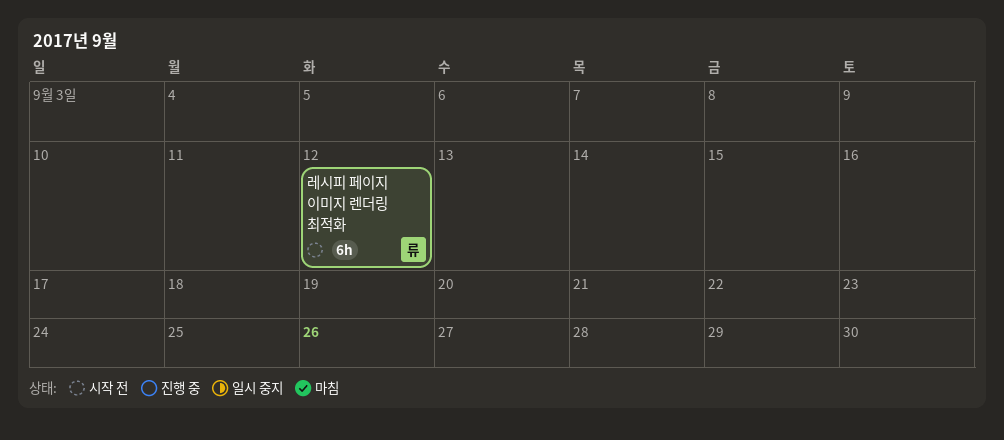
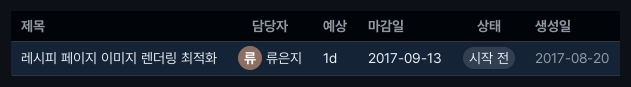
레시피 페이지 이미지 렌더링 최적화, estimate: 6h -> 1d
레시피 페이지 이미지 렌더링 최적화, due: Sep 12 -> Sep 13

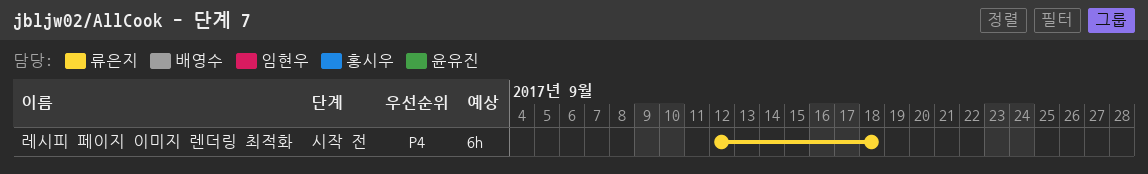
레시피 페이지 이미지 렌더링 최적화, estimate: 1d -> 6h
레시피 페이지 이미지 렌더링 최적화, due: Sep 13 -> Sep 18

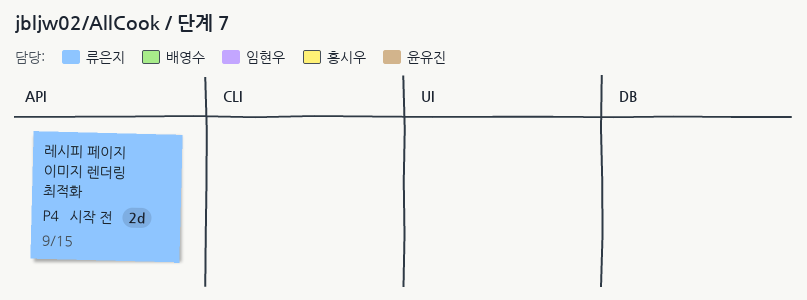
레시피 페이지 이미지 렌더링 최적화, estimate: 6h -> 2d
레시피 페이지 이미지 렌더링 최적화, due: Sep 18 -> Sep 15

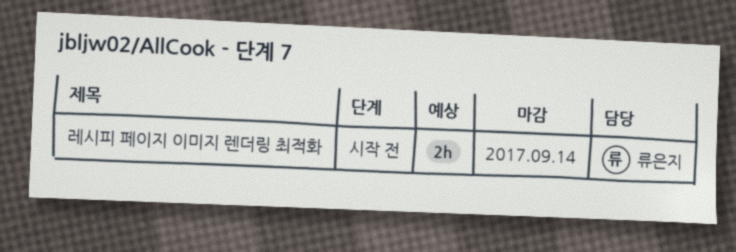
레시피 페이지 이미지 렌더링 최적화, estimate: 2d -> 2h
레시피 페이지 이미지 렌더링 최적화, due: Sep 15 -> Sep 14

